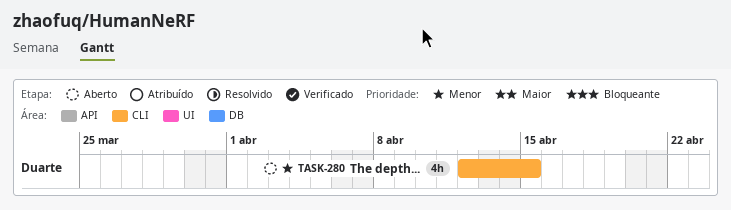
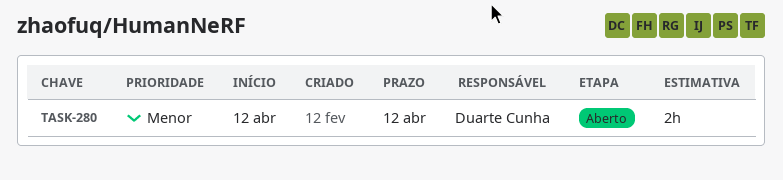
TASK-280, estimate: 4h -> 2h
TASK-280, due: Apr 15 -> Apr 12

